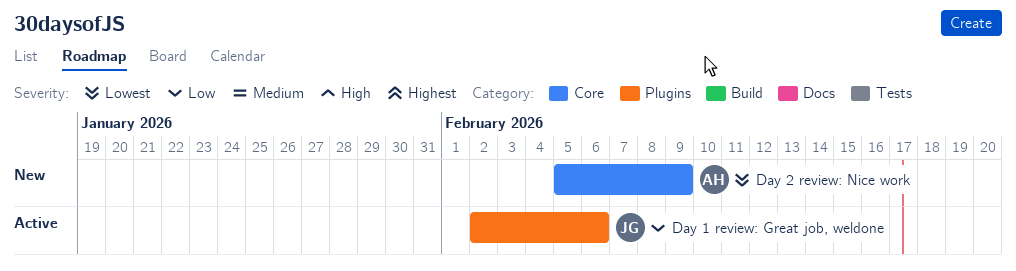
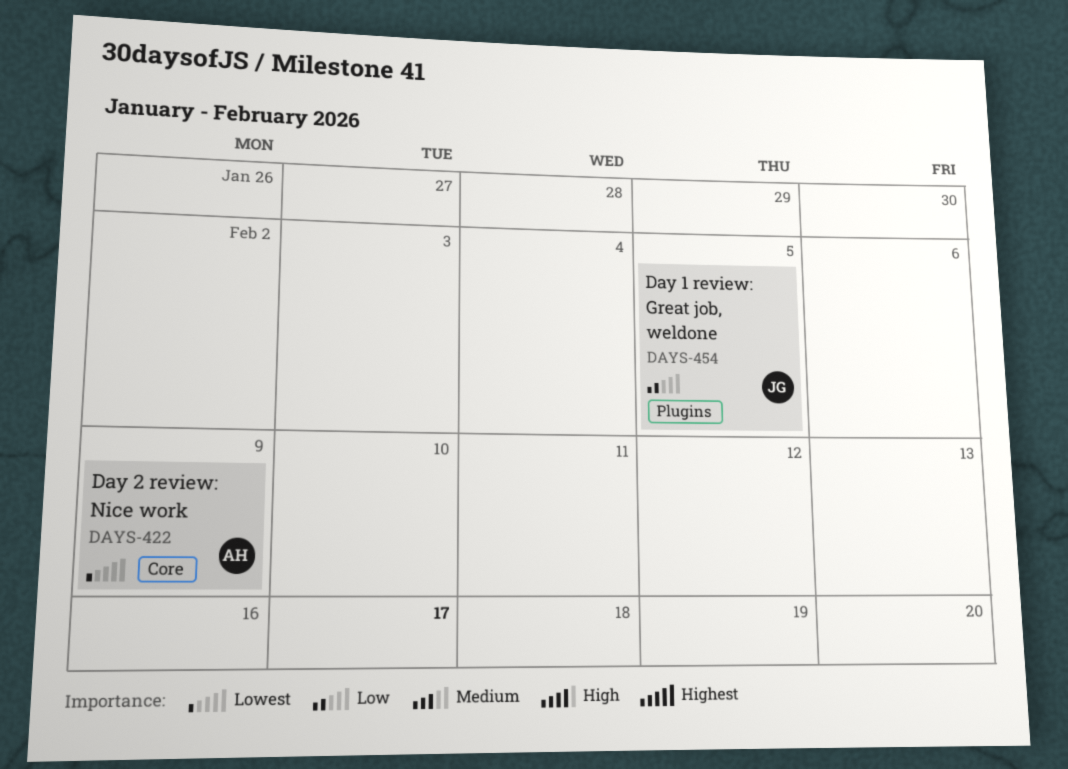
Day 1 review: Great job, weldone, due: Feb 6 -> Feb 5

